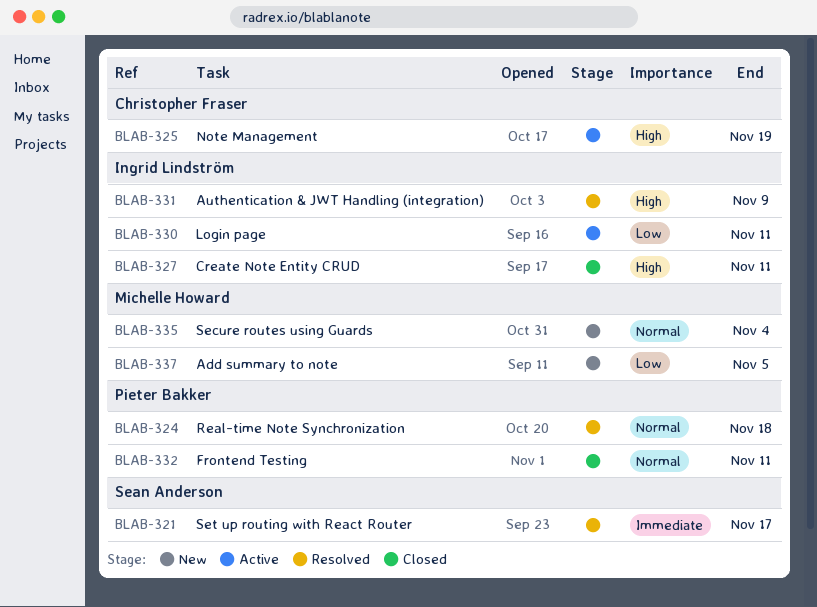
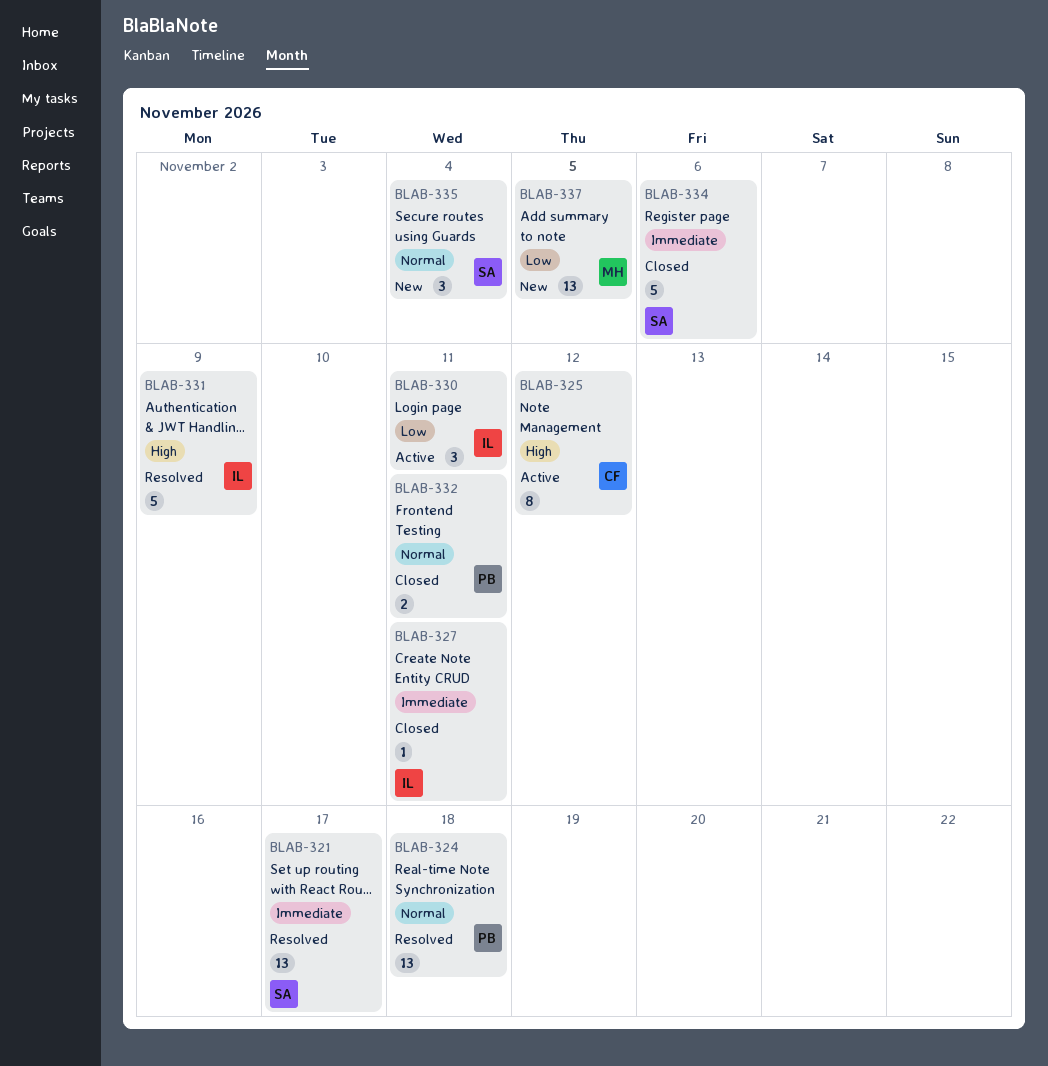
BLAB-325, due: Nov 19 -> Nov 12
BLAB-327, priority: High -> Immediate
BLAB-334: none -> present
BLAB-335, owner: Michelle Howard -> Sean Anderson

